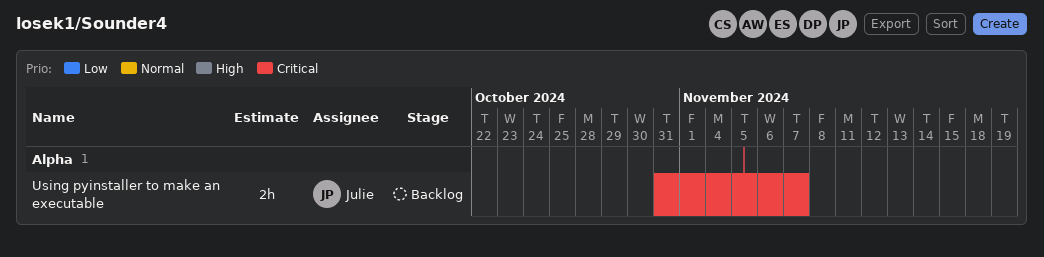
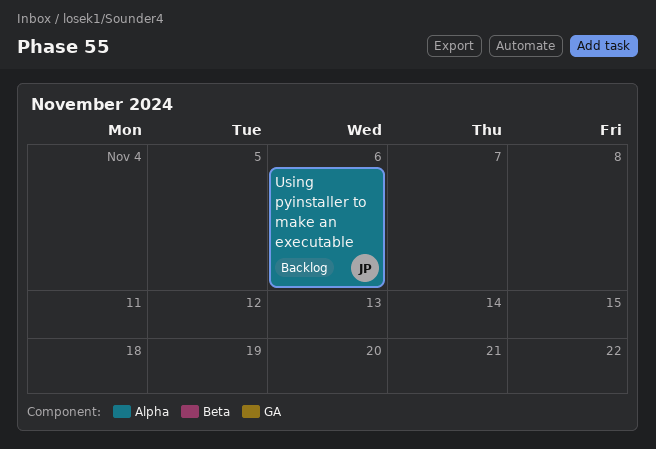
Using pyinstaller to make an executable, due: Nov 7 -> Nov 6

